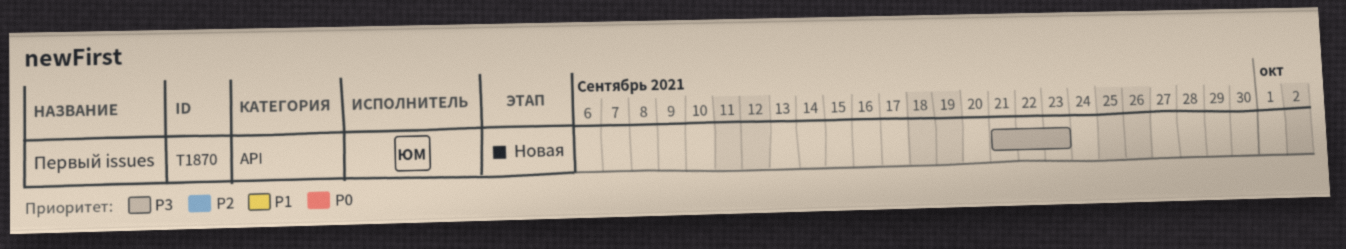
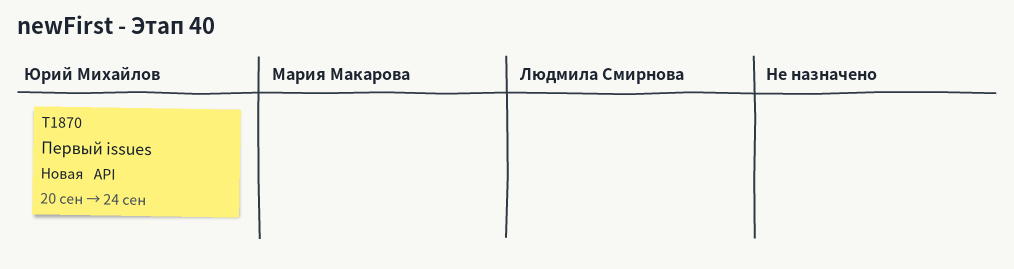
T1870, start: Sep 21 -> Sep 20
T1870, due: Sep 23 -> Sep 24

